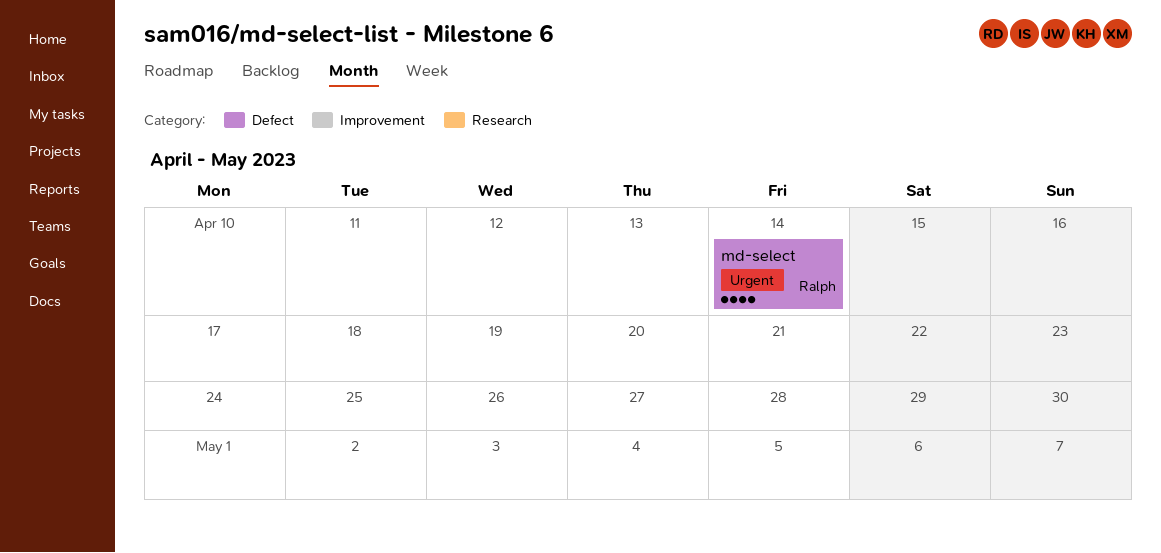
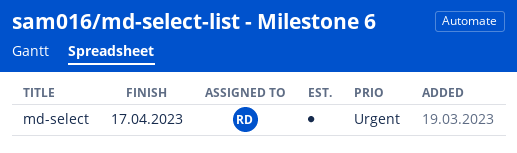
md-select, estimate: 4 -> 1
md-select, due: Apr 14 -> Apr 17

